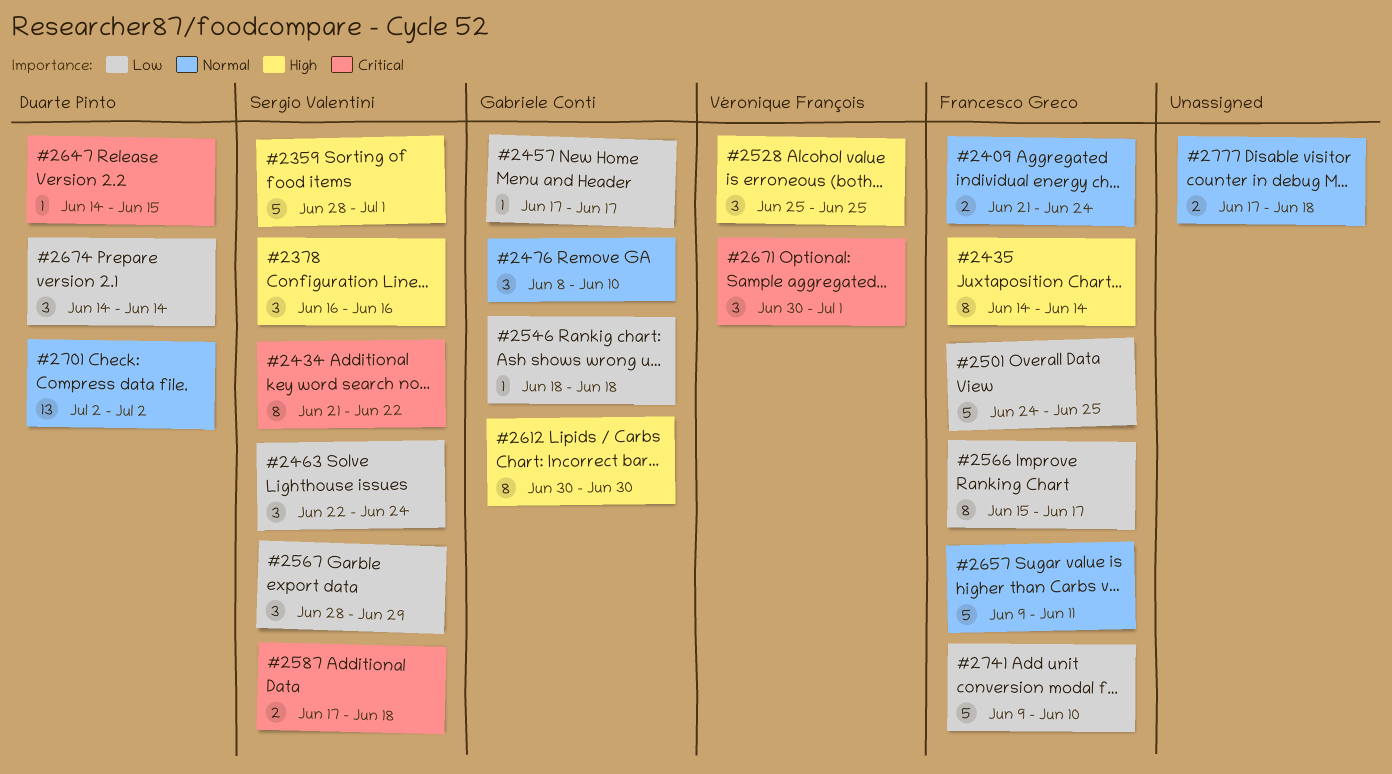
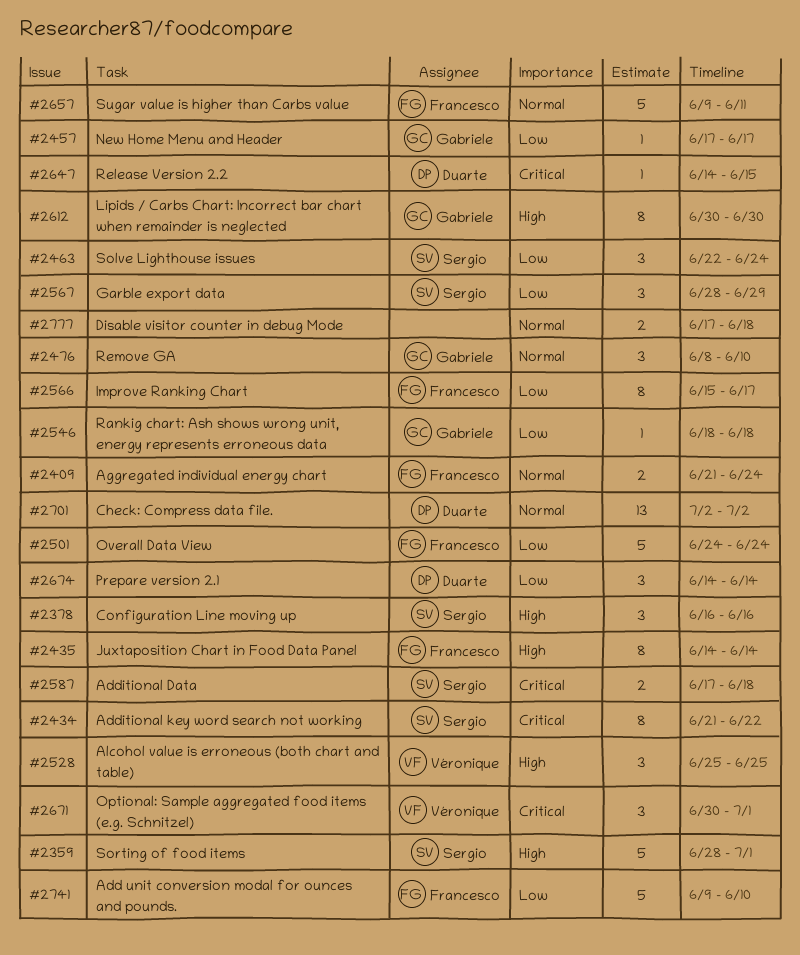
#2501, due: Jun 25 -> Jun 24

